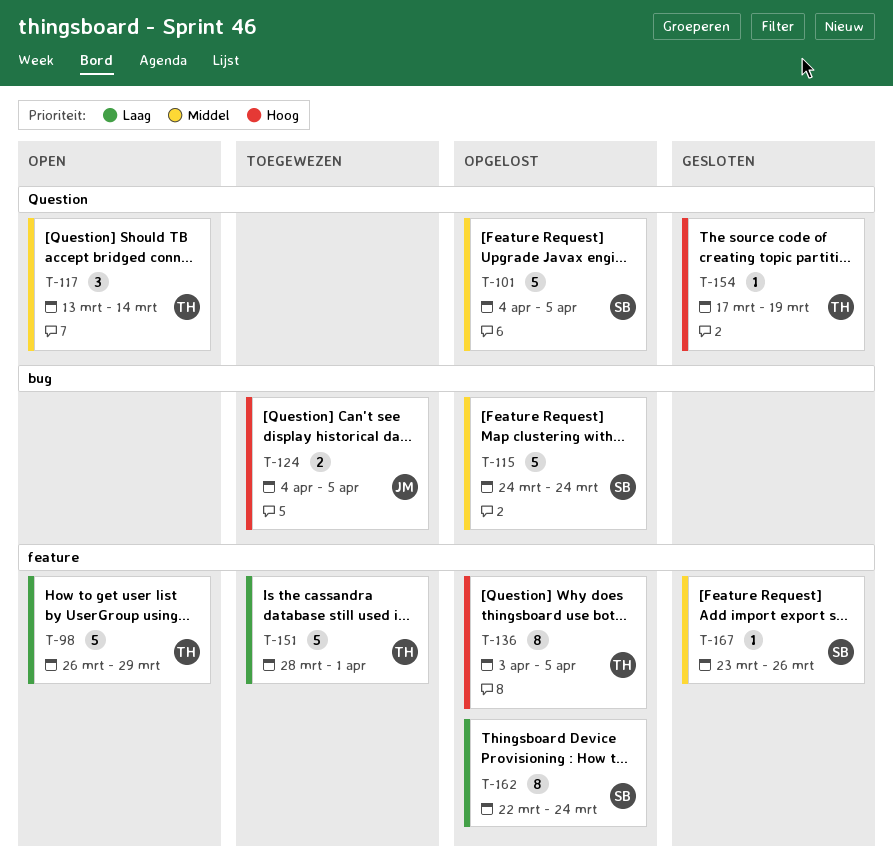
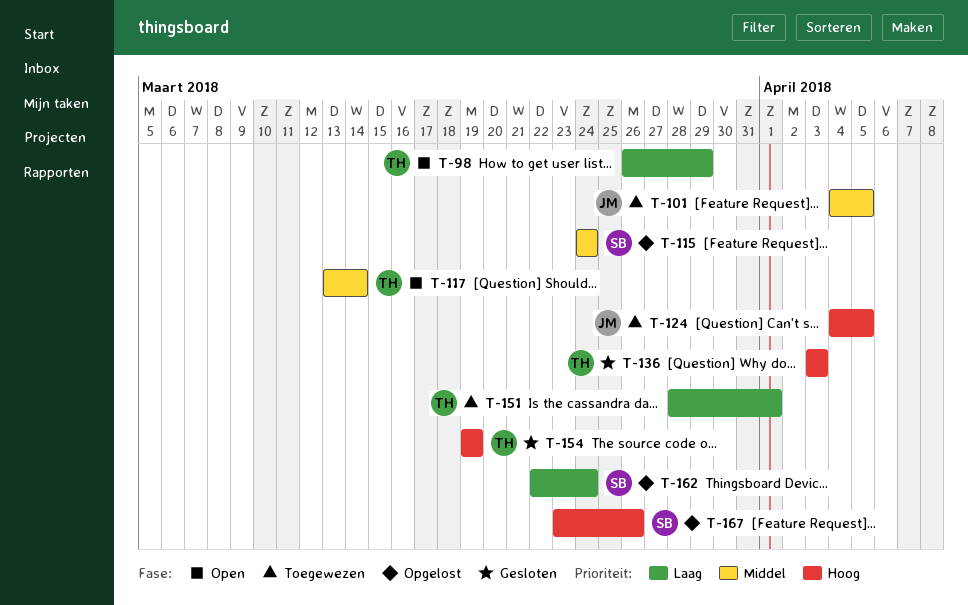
T-101, status: Opgelost -> Toegewezen
T-101, owner: SB -> JM
T-136, status: Opgelost -> Gesloten
T-136, due: Apr 5 -> Apr 3
T-154, start: Mar 17 -> Mar 19
T-167, status: Gesloten -> Opgelost
T-167, priority: Middel -> Hoog

